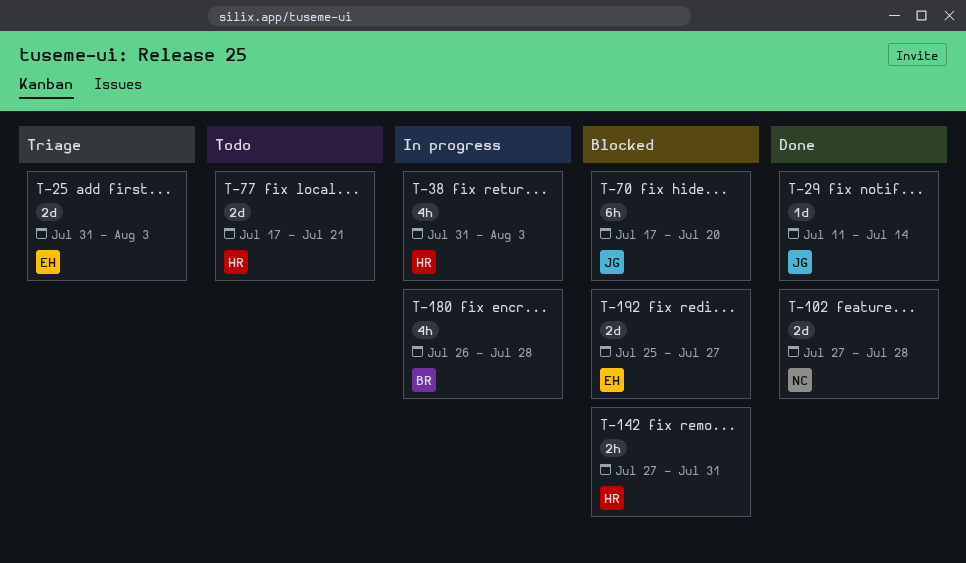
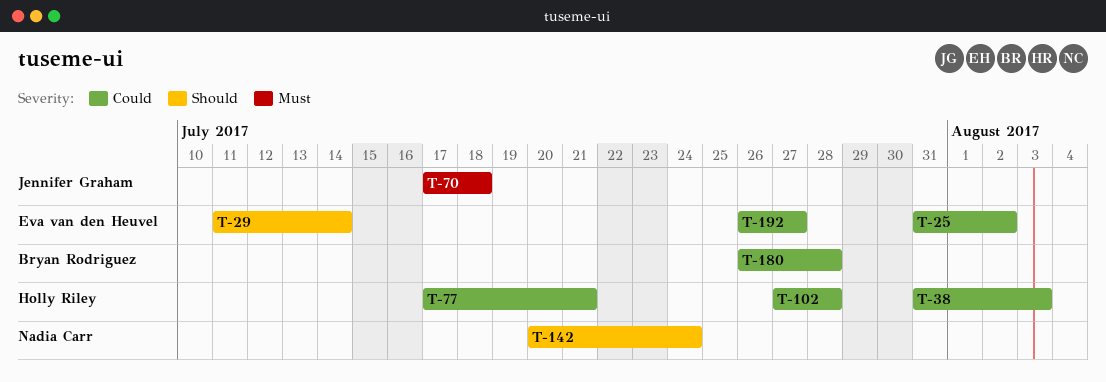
T-25, due: Aug 3 -> Aug 2
T-29, owner: Jennifer Graham -> Eva van den Heuvel
T-70, due: Jul 20 -> Jul 18
T-102, owner: Nadia Carr -> Holly Riley
T-142, owner: Holly Riley -> Nadia Carr
T-142, start: Jul 27 -> Jul 20
T-142, due: Jul 31 -> Jul 24
T-192, start: Jul 25 -> Jul 26

